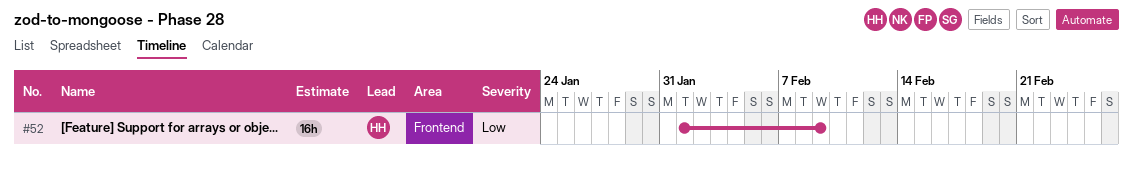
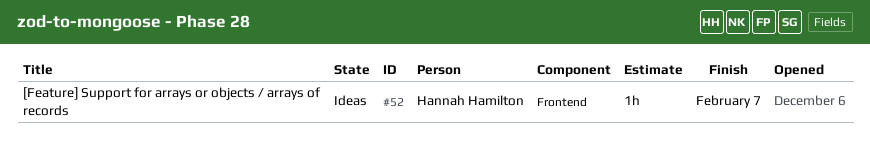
#52, estimate: 16h -> 1h
#52, due: Feb 9 -> Feb 7

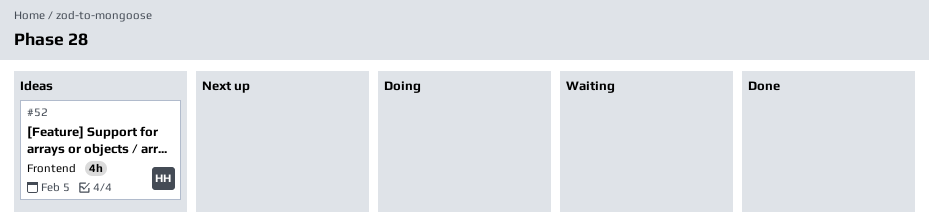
#52, estimate: 1h -> 4h
#52, due: Feb 7 -> Feb 5

